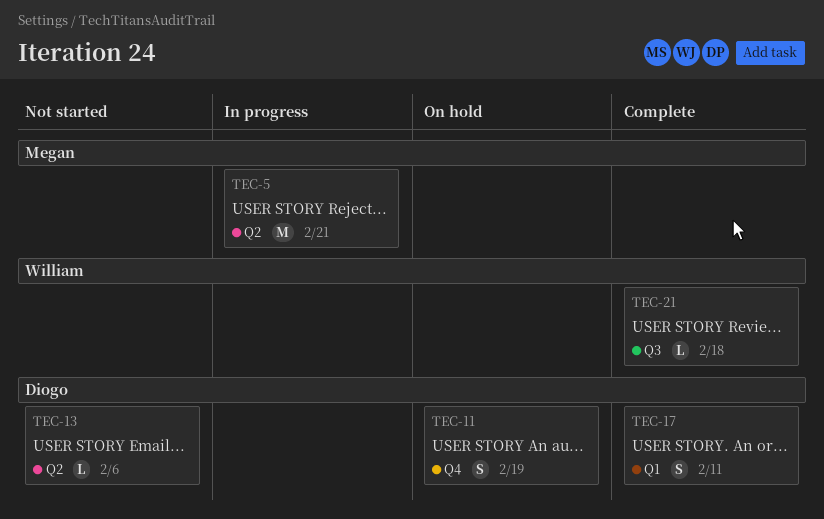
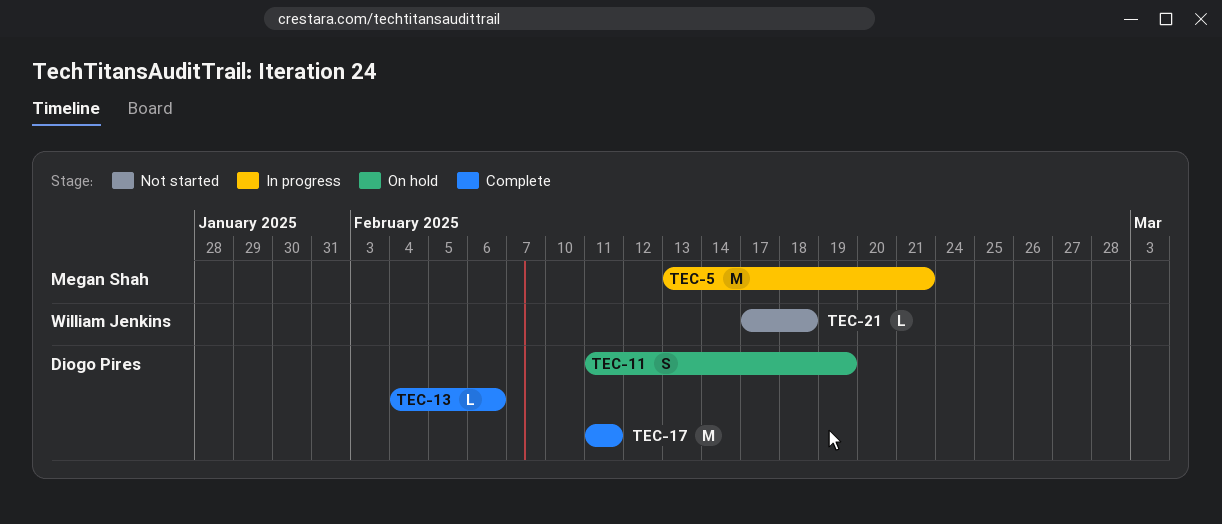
TEC-13, status: Not started -> Complete
TEC-17, estimate: S -> M
TEC-21, status: Complete -> Not started

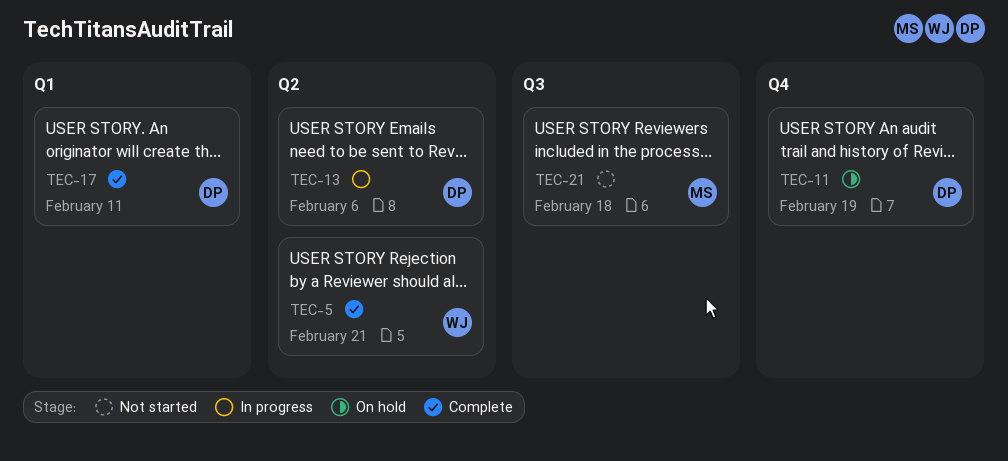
TEC-5, status: In progress -> Complete
TEC-5, owner: Megan Shah -> William Jenkins
TEC-13, status: Complete -> In progress
TEC-21, owner: William Jenkins -> Megan Shah

